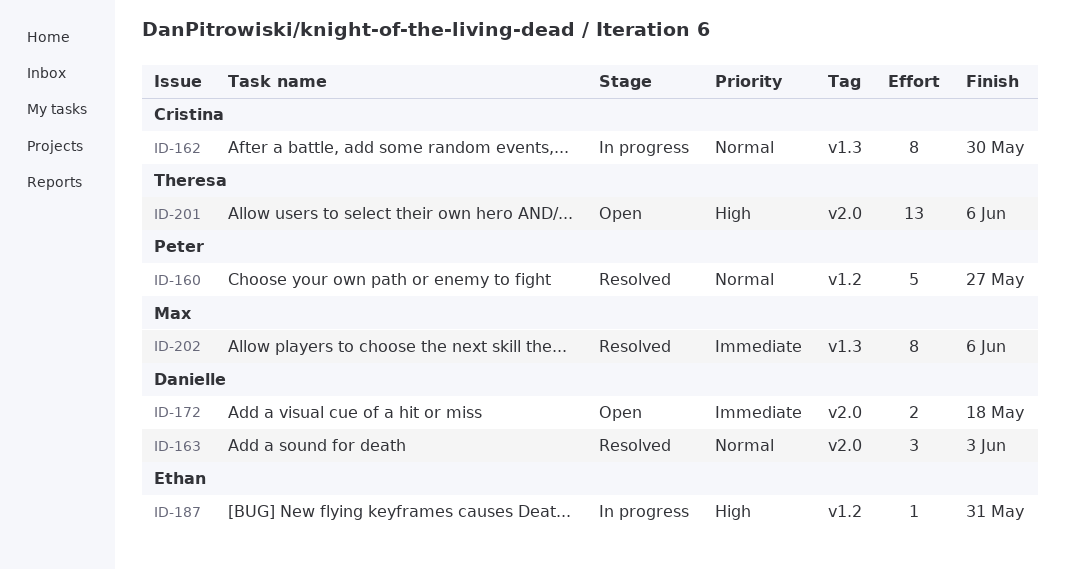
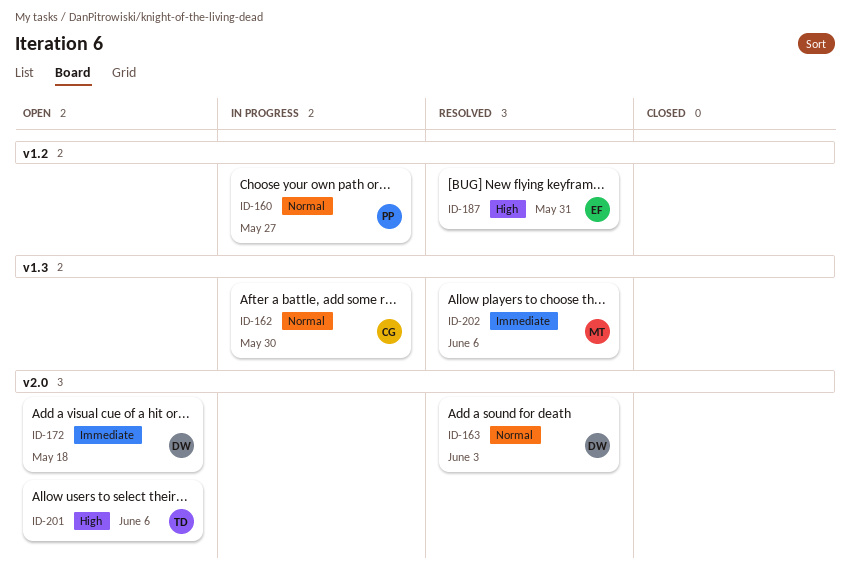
ID-160, status: Resolved -> In progress
ID-187, status: In progress -> Resolved

